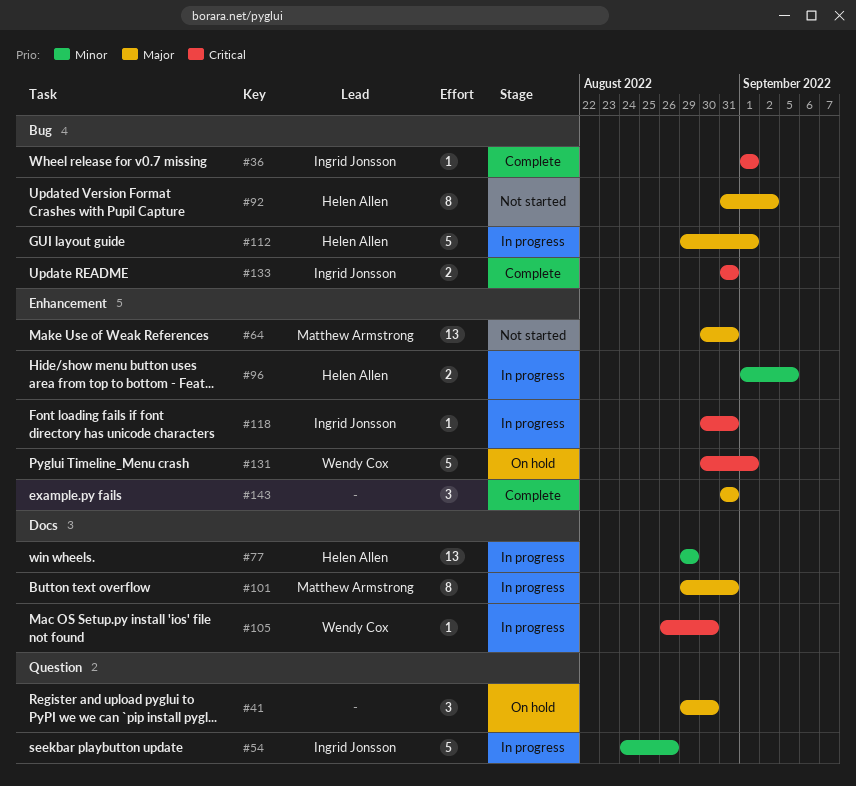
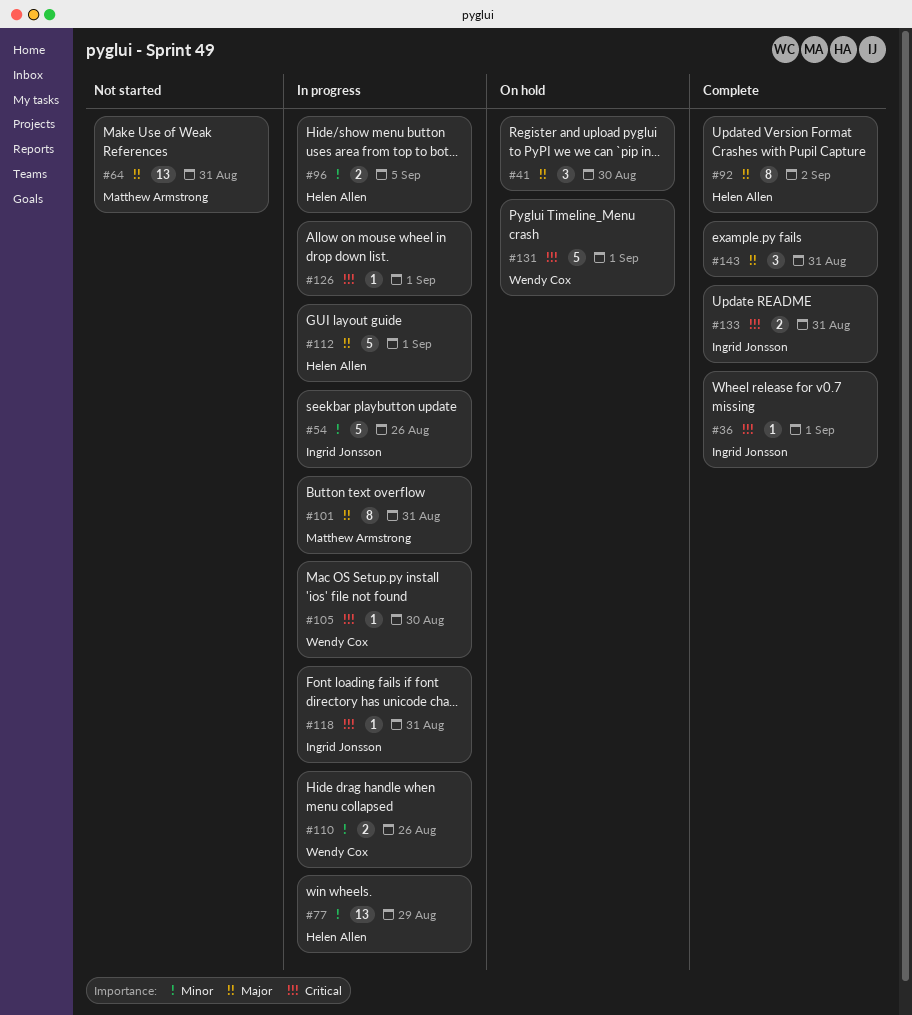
#92, status: Not started -> Complete
#110: none -> present
#126: none -> present

